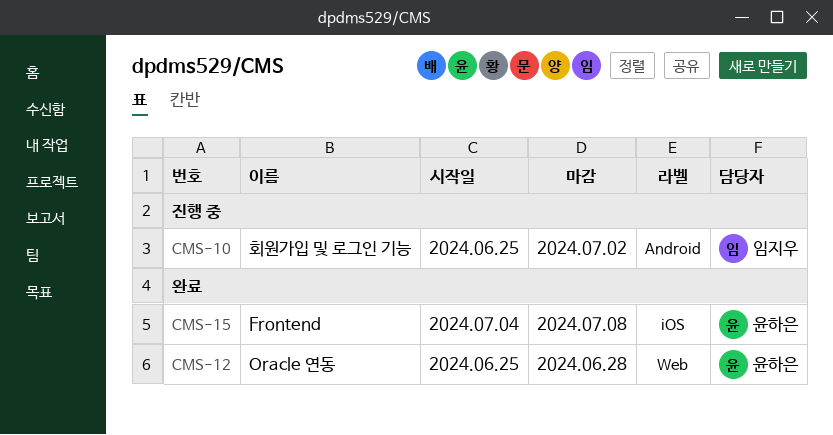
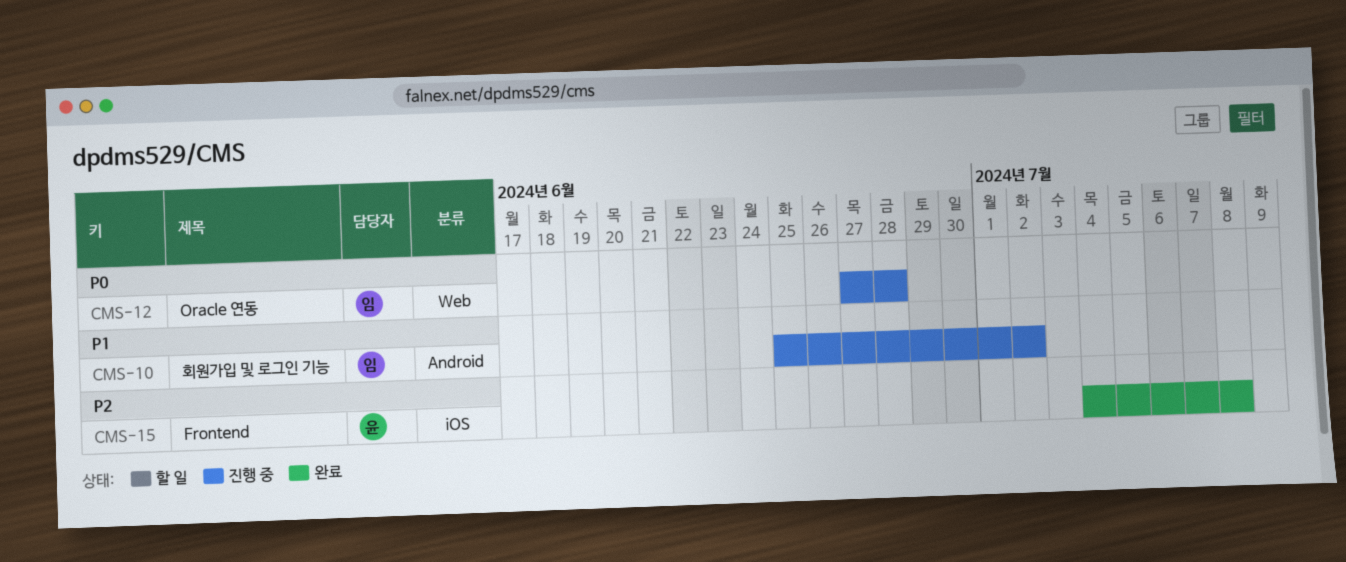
CMS-12, status: 완료 -> 진행 중
CMS-12, owner: 윤하은 -> 임지우
CMS-12, start: Jun 25 -> Jun 27

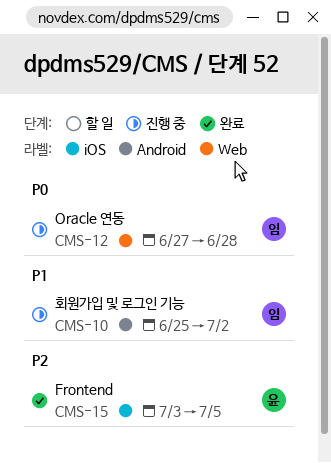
CMS-15, start: Jul 4 -> Jul 3
CMS-15, due: Jul 8 -> Jul 5

